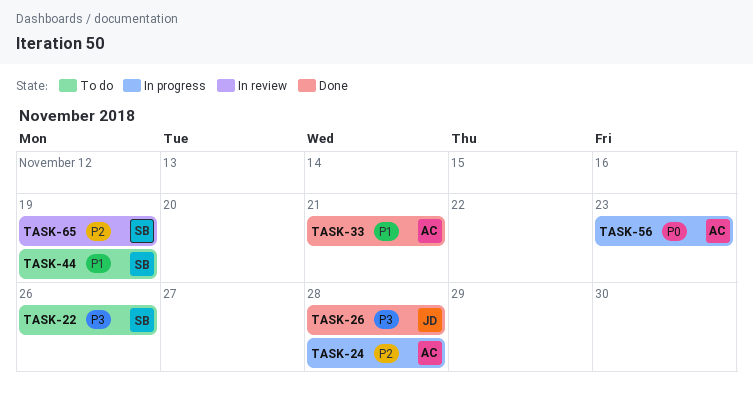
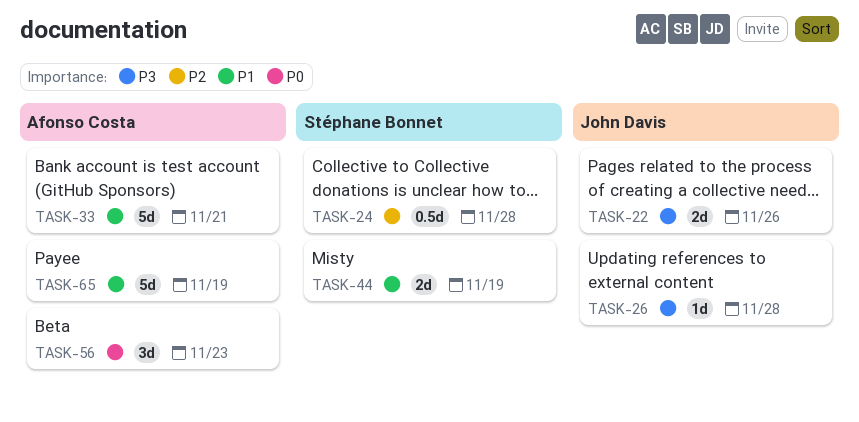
TASK-22, owner: Stéphane Bonnet -> John Davis
TASK-24, owner: Afonso Costa -> Stéphane Bonnet
TASK-65, owner: Stéphane Bonnet -> Afonso Costa
TASK-65, priority: P2 -> P1

